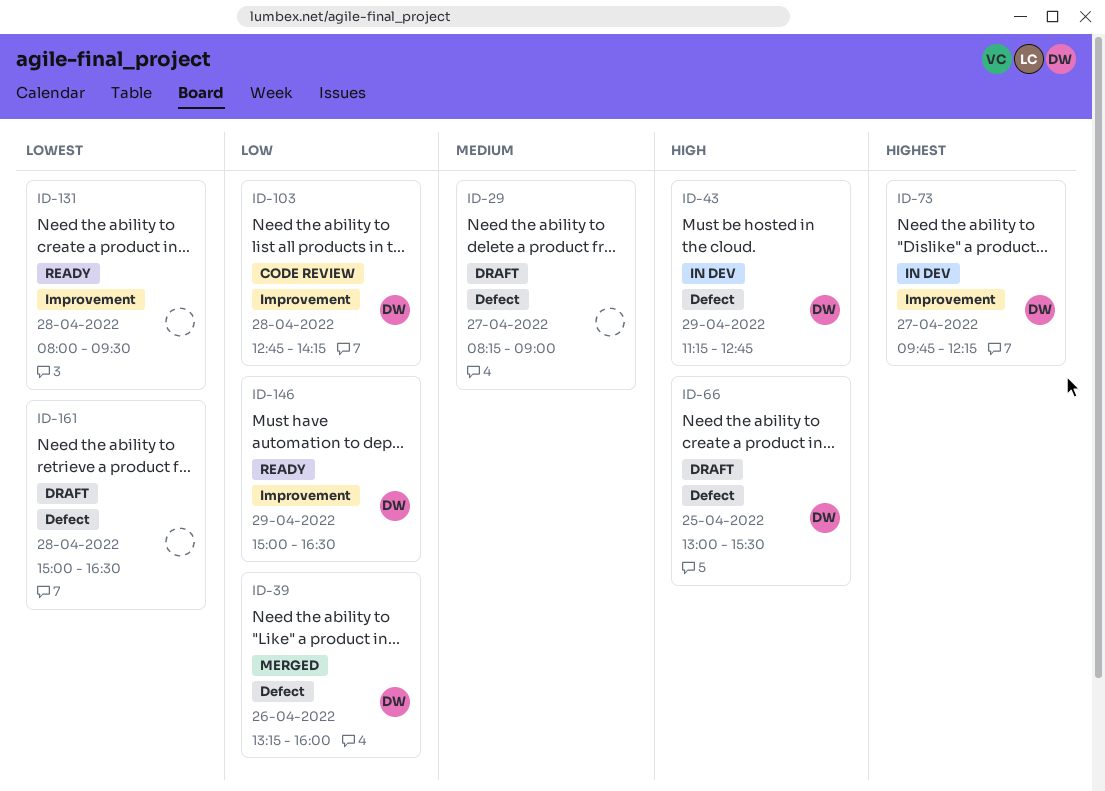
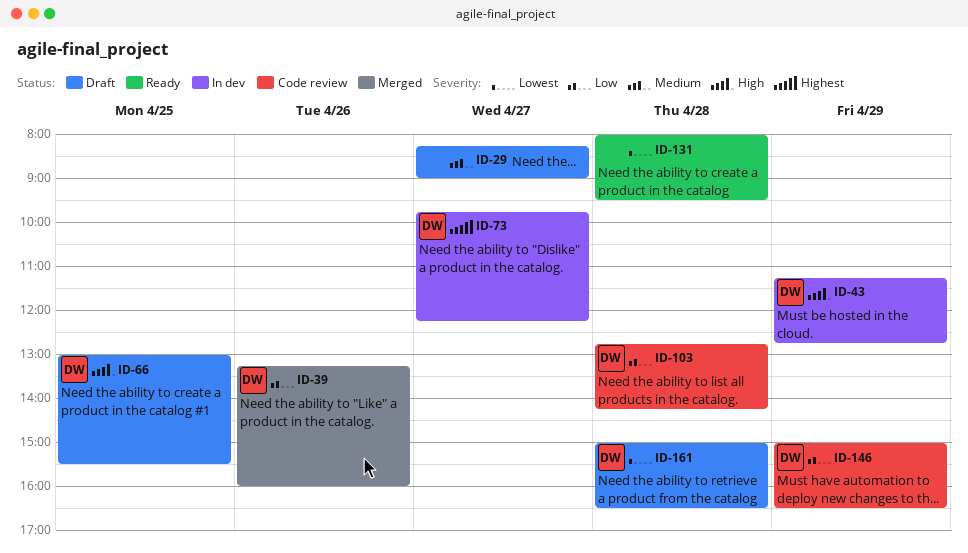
ID-146, status: Ready -> Code review
ID-161, owner: none -> DW

